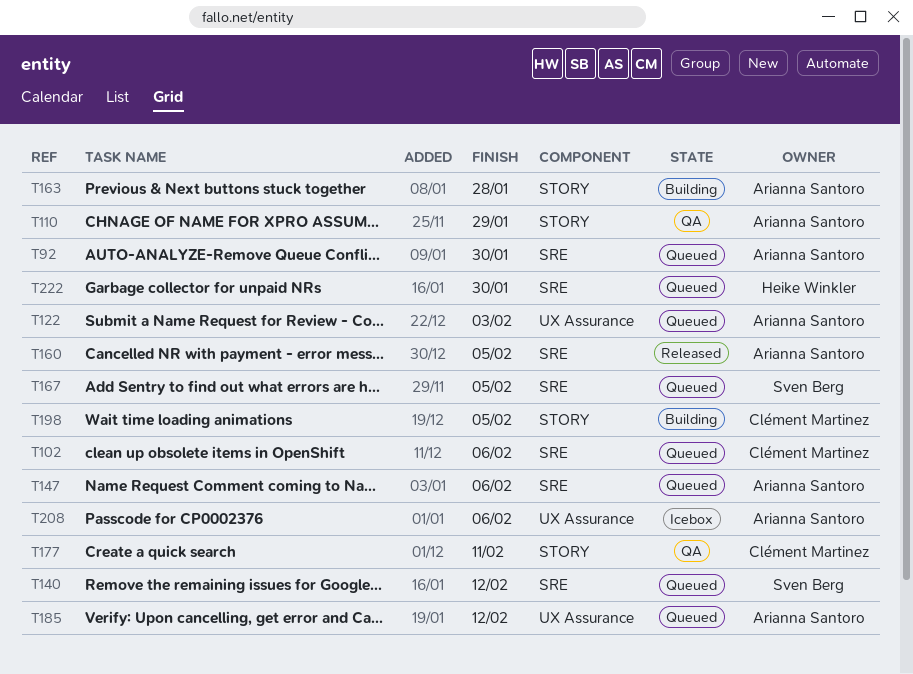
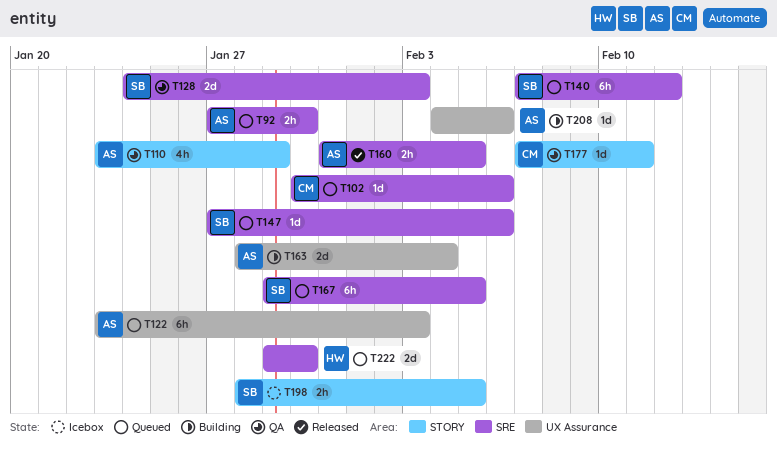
T128: none -> present
T147, owner: Arianna Santoro -> Sven Berg
T163, label: STORY -> UX Assurance
T163, due: Jan 28 -> Feb 4
T185: present -> none
T198, status: Building -> Icebox
T198, owner: Clément Martinez -> Sven Berg
T208, status: Icebox -> Building

